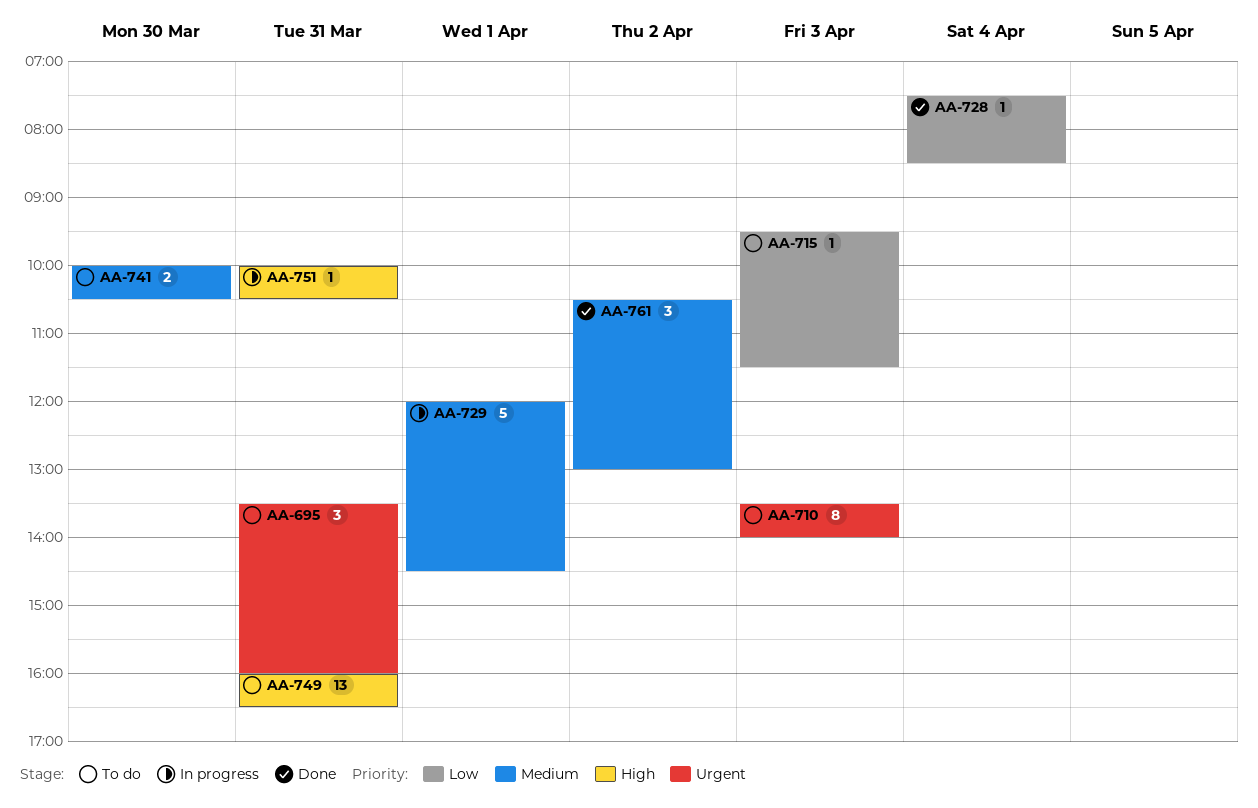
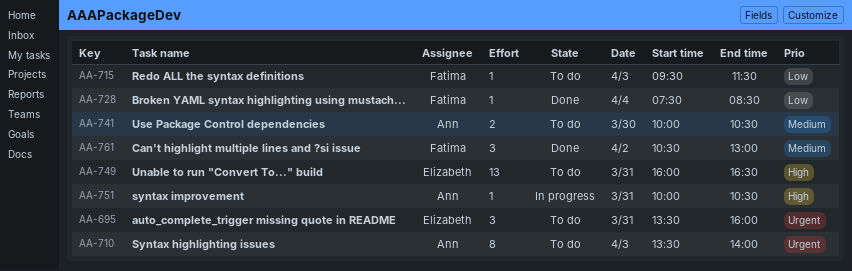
AA-729: present -> none

